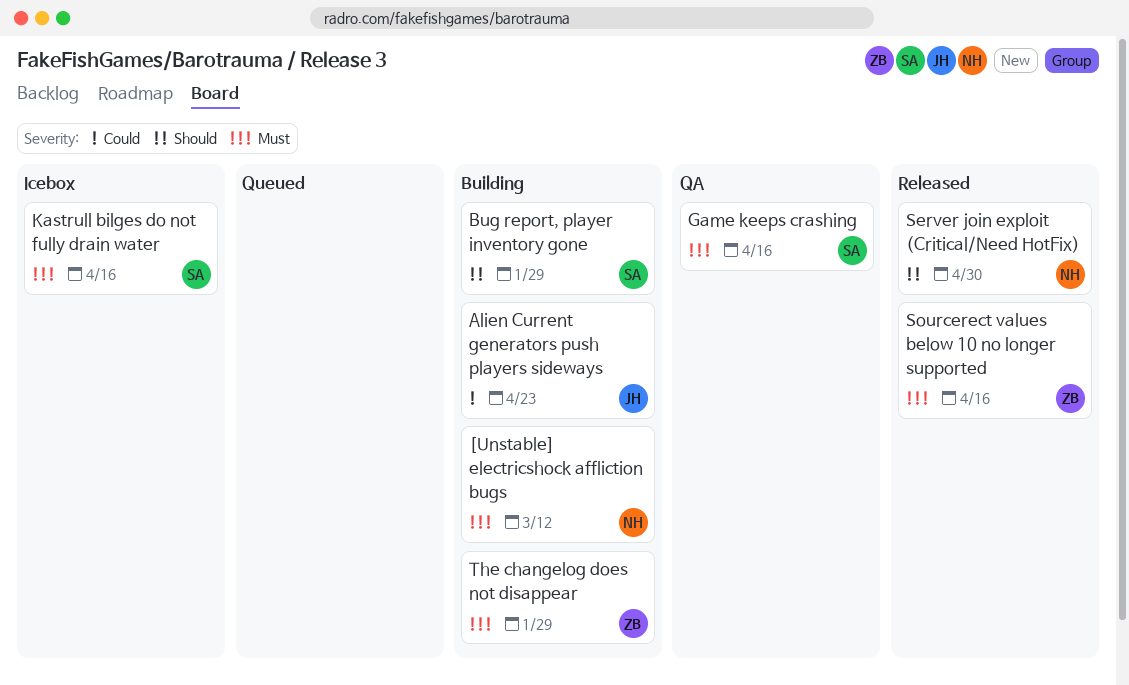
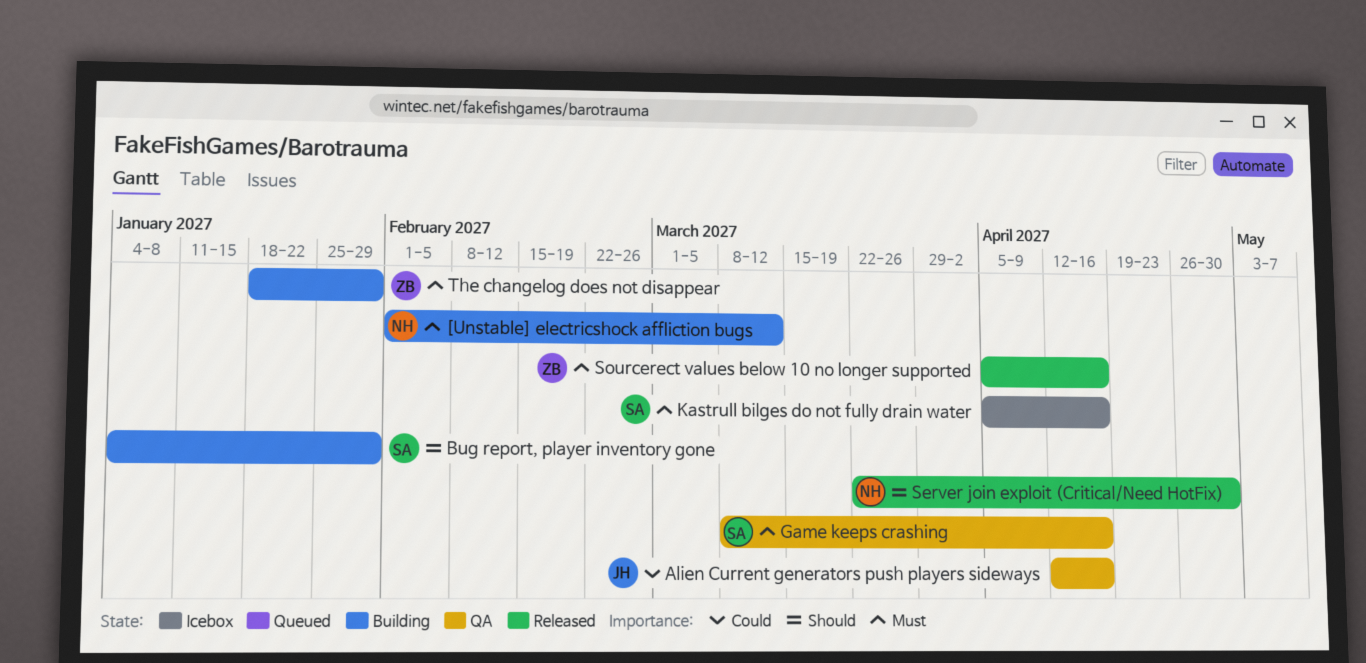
Alien Current generators push players sideways, status: Building -> QA
Alien Current generators push players sideways, due: Apr 23 -> Apr 16

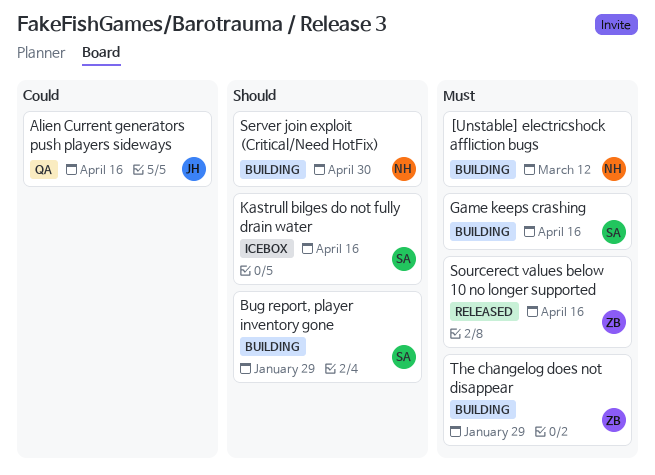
Game keeps crashing, status: QA -> Building
Kastrull bilges do not fully drain water, priority: Must -> Should
Server join exploit (Critical/Need HotFix), status: Released -> Building

